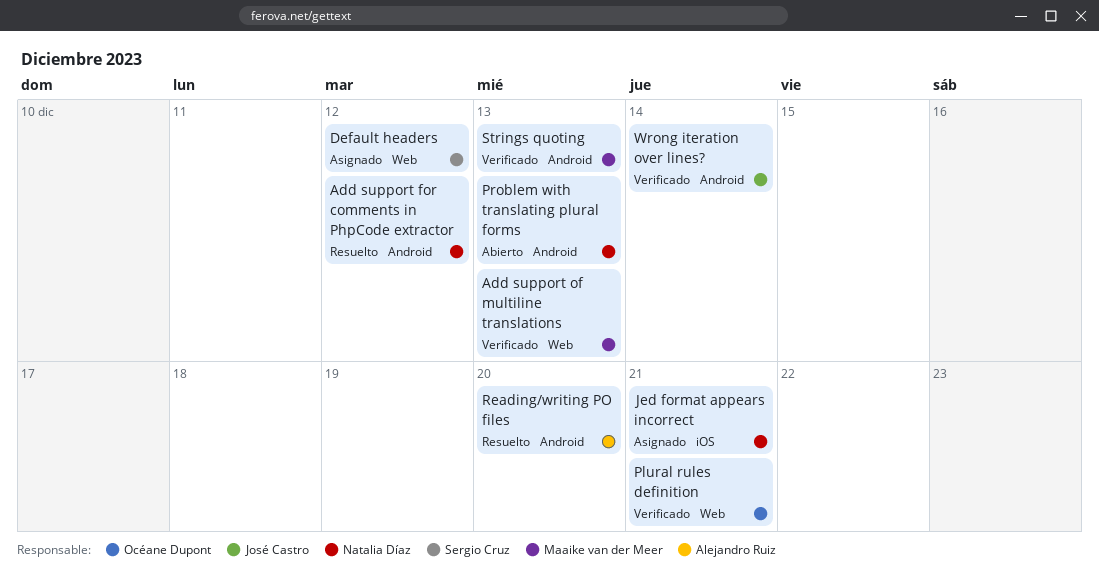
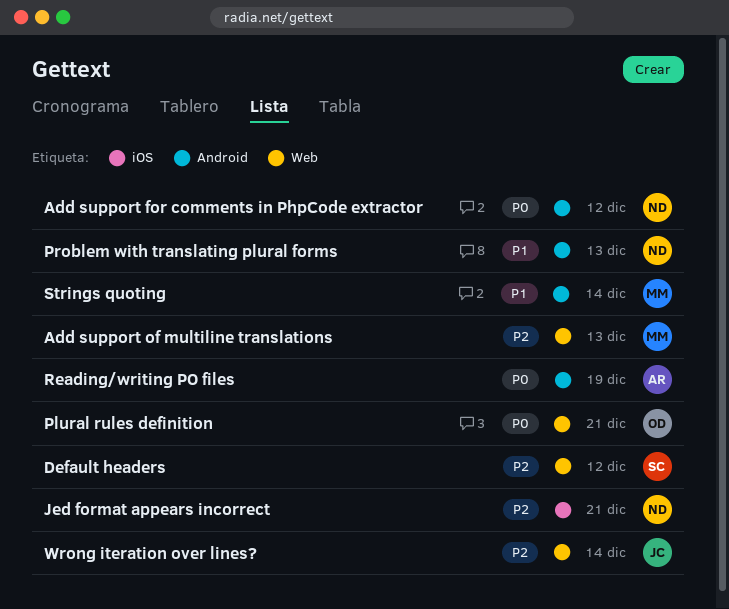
Reading/writing PO files, due: Dec 20 -> Dec 19
Strings quoting, due: Dec 13 -> Dec 14
Wrong iteration over lines?, label: Android -> Web

